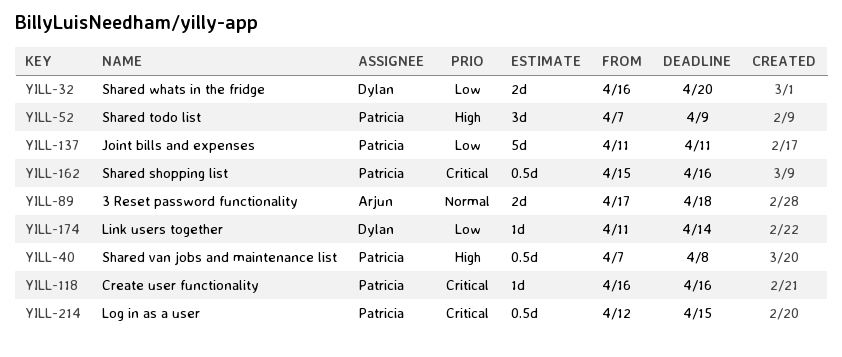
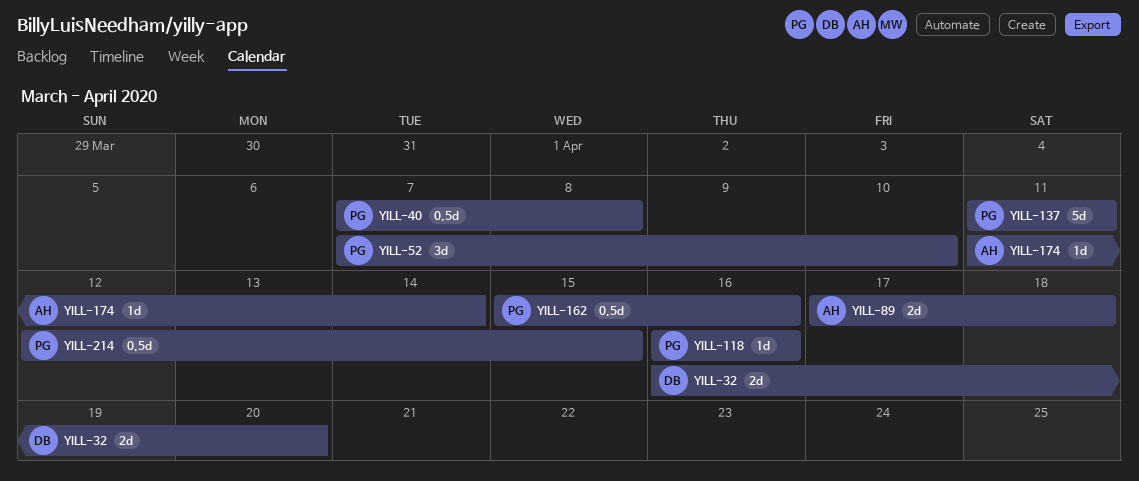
YILL-52, due: Apr 9 -> Apr 10
YILL-174, owner: Dylan -> Arjun

